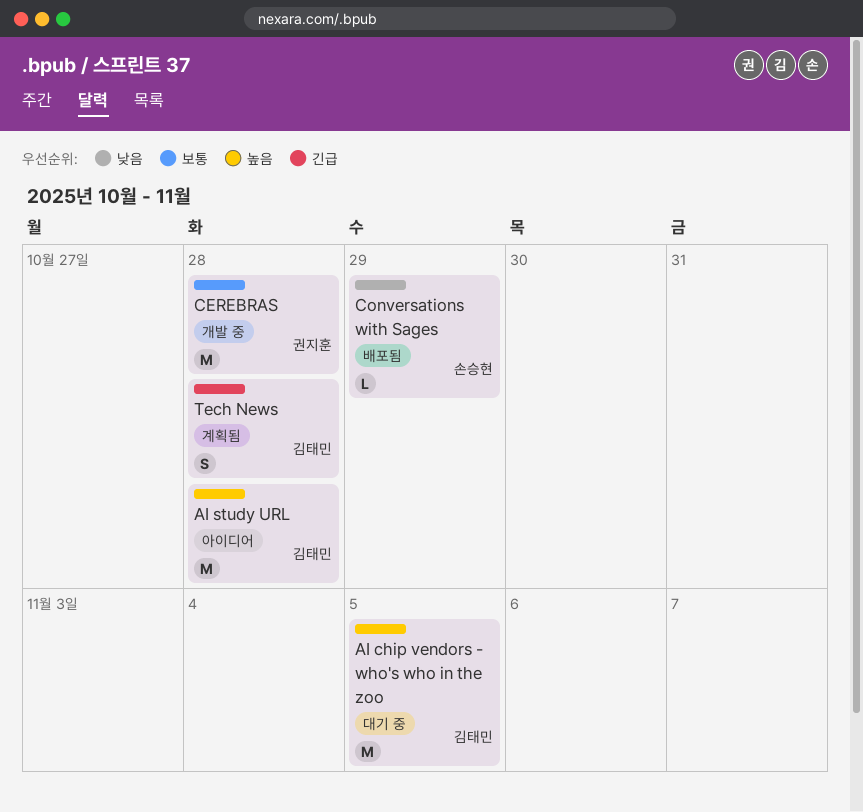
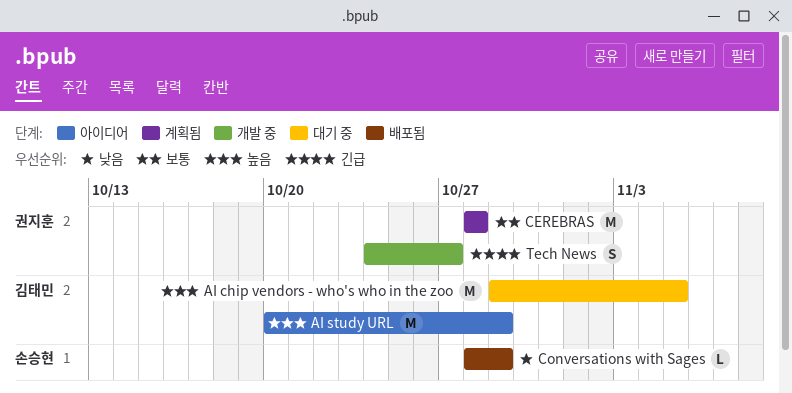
AI study URL, due: Oct 28 -> Oct 29
CEREBRAS, status: 개발 중 -> 계획됨
Tech News, status: 계획됨 -> 개발 중
Tech News, owner: 김태민 -> 권지훈
Tech News, due: Oct 28 -> Oct 27

